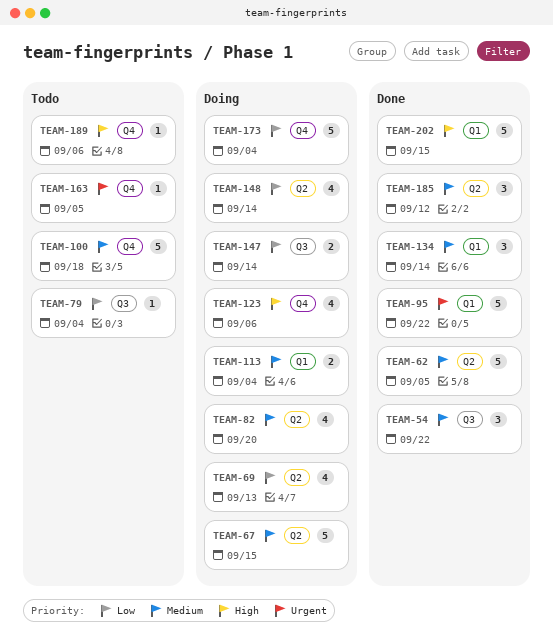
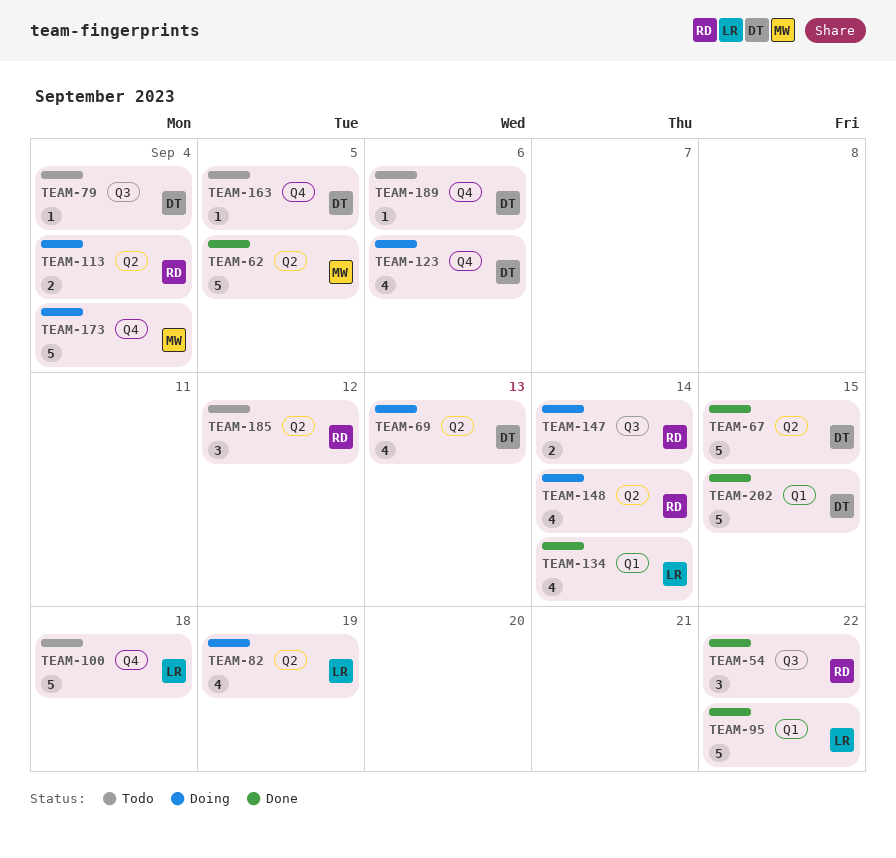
TEAM-67, status: Doing -> Done
TEAM-82, due: Sep 20 -> Sep 19
TEAM-113, label: Q1 -> Q2
TEAM-134, estimate: 3 -> 4
TEAM-185, status: Done -> Todo

